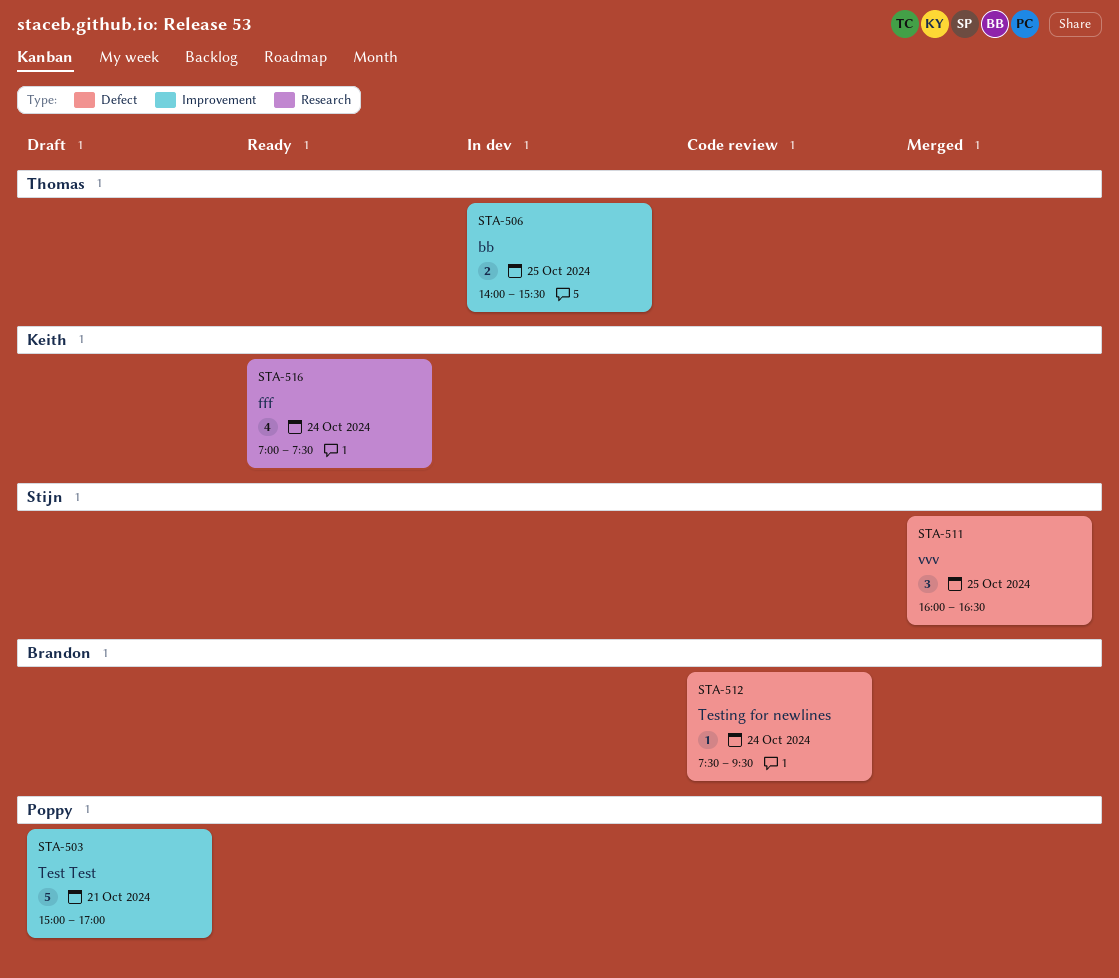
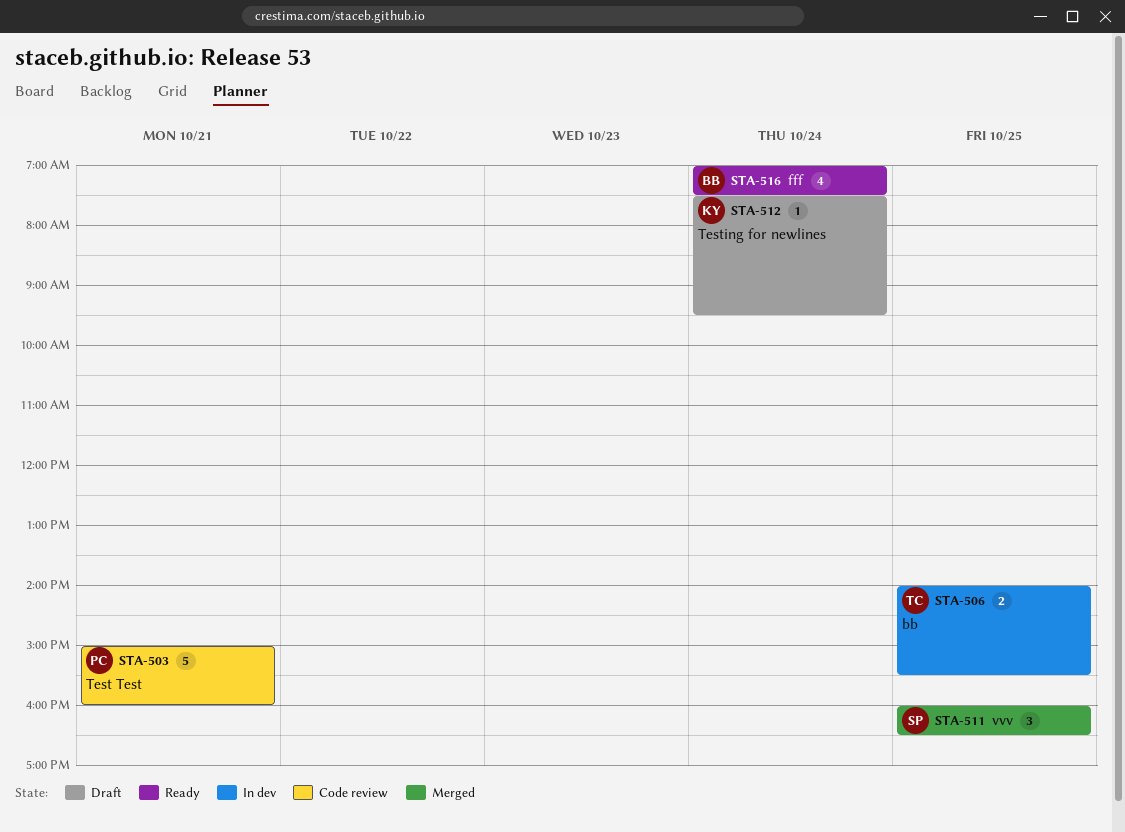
STA-503, status: Draft -> Code review
STA-503, ends: 17:00 -> 16:00
STA-512, status: Code review -> Draft
STA-512, owner: Brandon -> Keith
STA-516, owner: Keith -> Brandon

